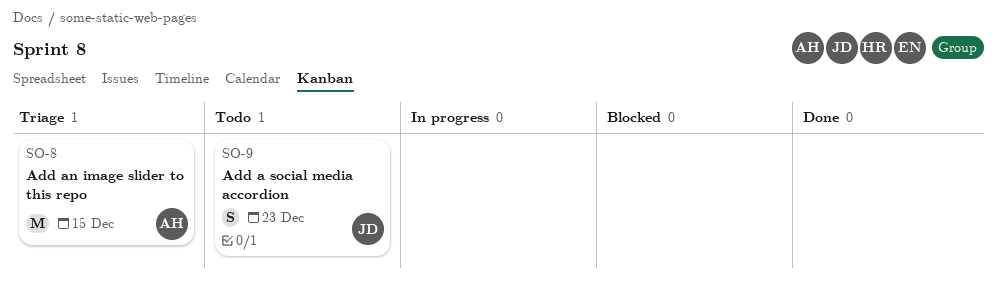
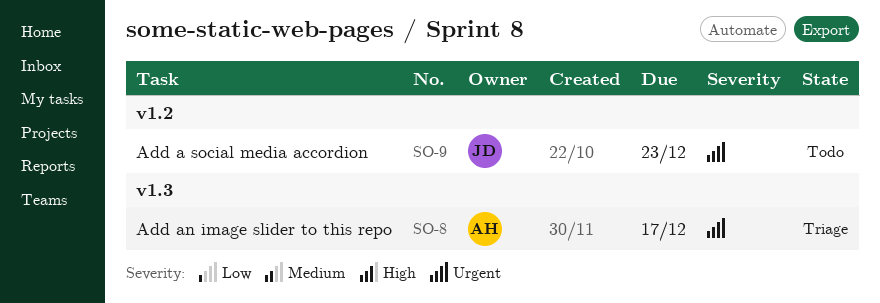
SO-8, due: Dec 15 -> Dec 17

